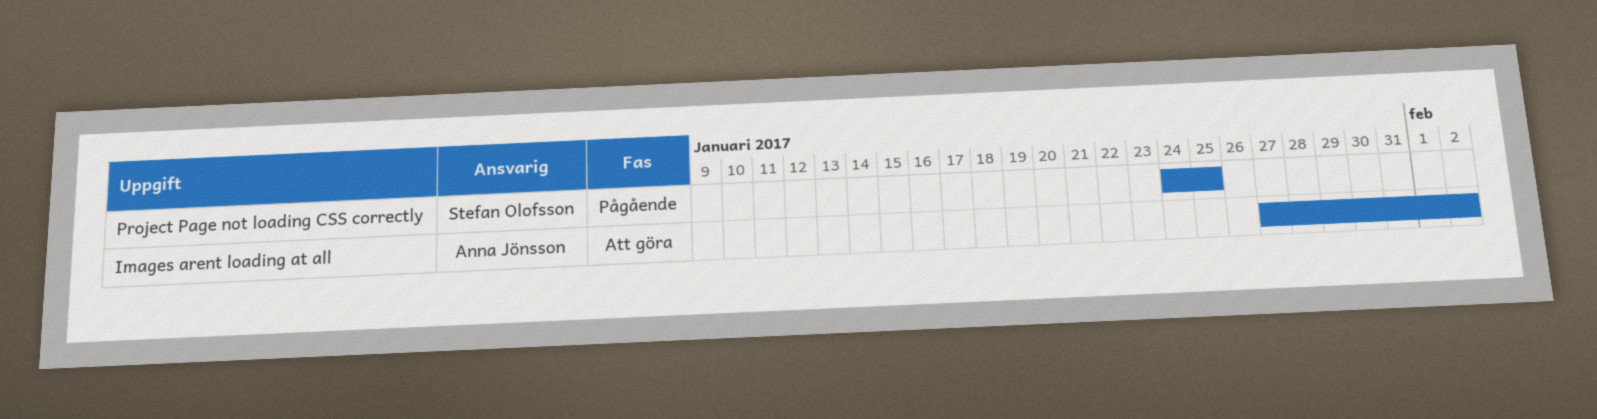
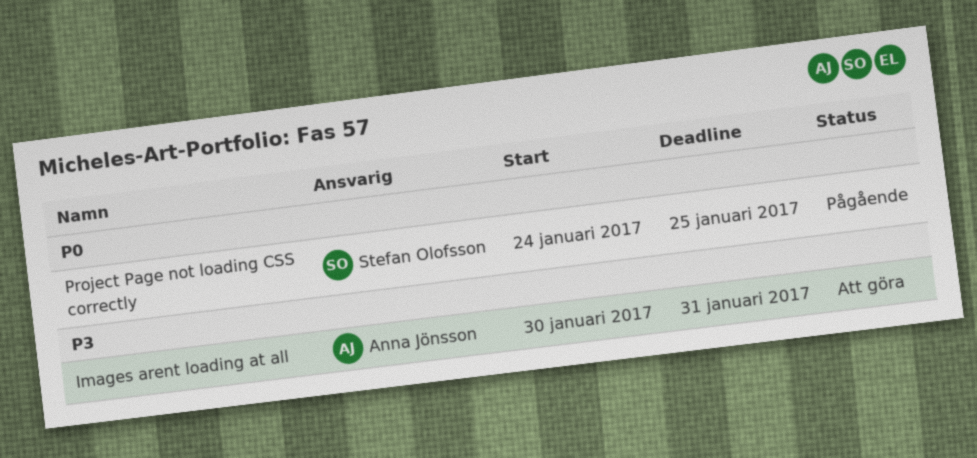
Images arent loading at all, start: Jan 27 -> Jan 30
Images arent loading at all, due: Feb 2 -> Jan 31

